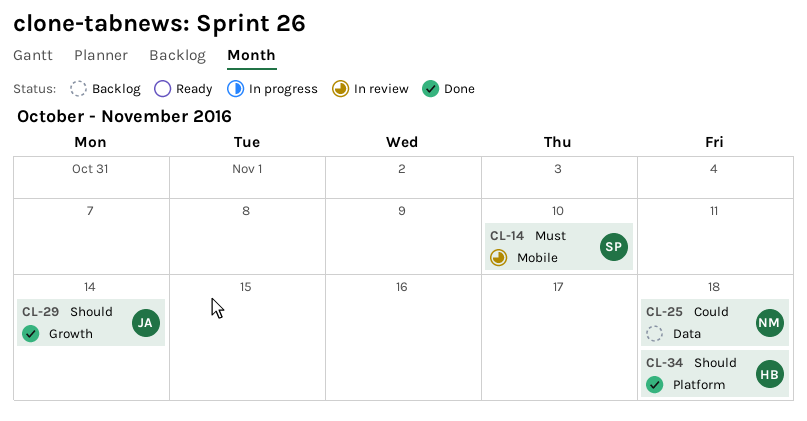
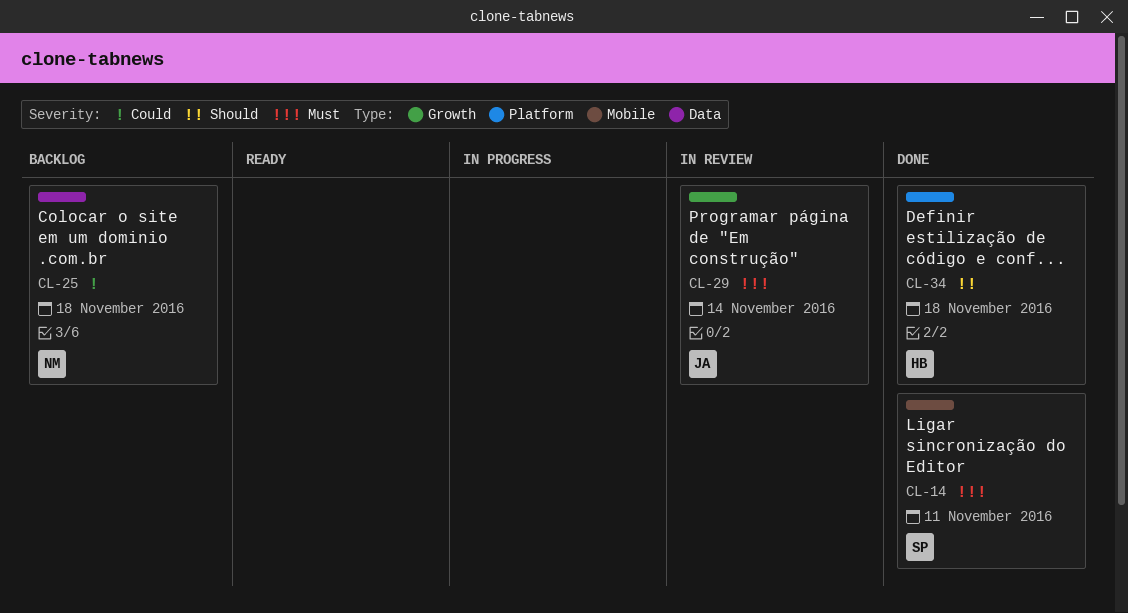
CL-14, status: In review -> Done
CL-14, due: Nov 10 -> Nov 11
CL-29, status: Done -> In review
CL-29, priority: Should -> Must

